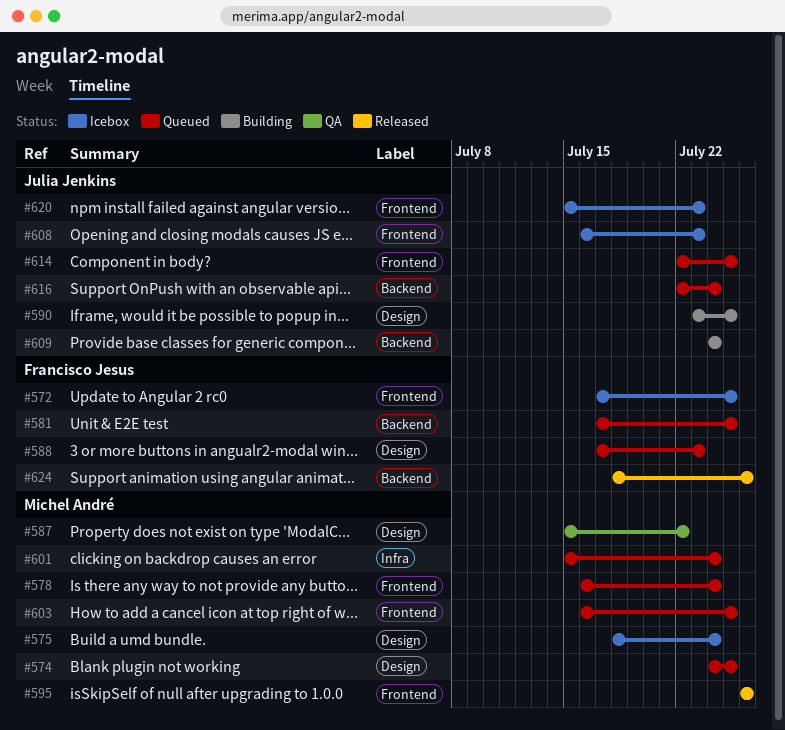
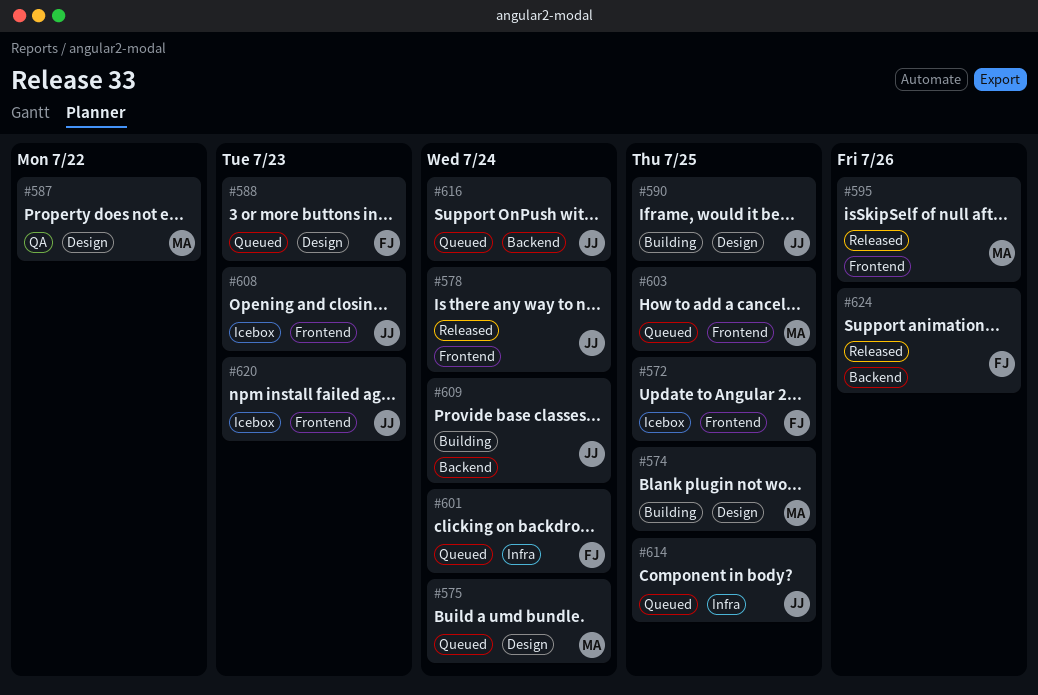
#574, status: Queued -> Building
#575, status: Icebox -> Queued
#578, status: Queued -> Released
#578, owner: Michel André -> Julia Jenkins
#581: present -> none
#601, owner: Michel André -> Francisco Jesus
#614, label: Frontend -> Infra

